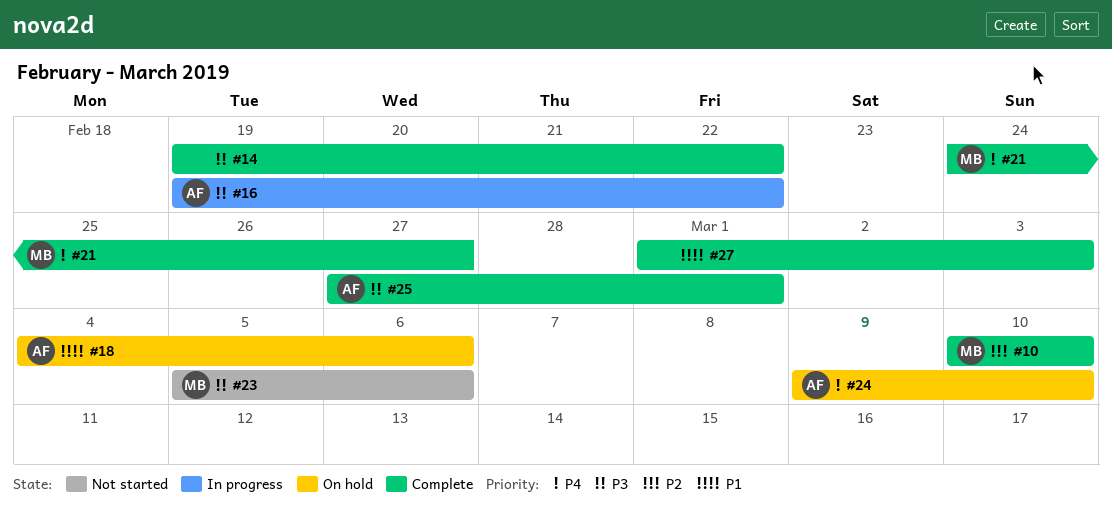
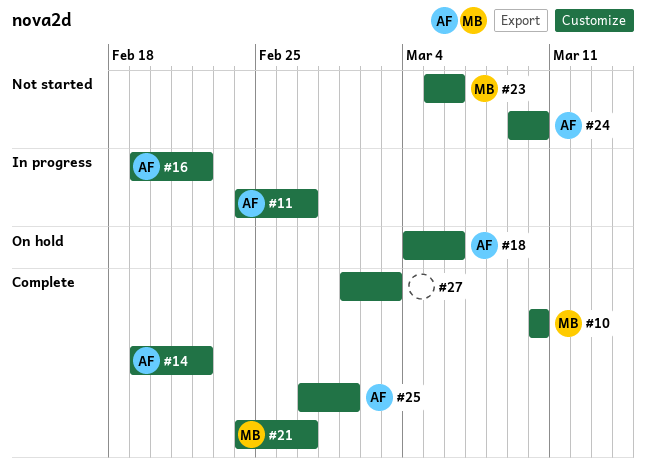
#11: none -> present
#14, owner: none -> AF
#24, status: On hold -> Not started

